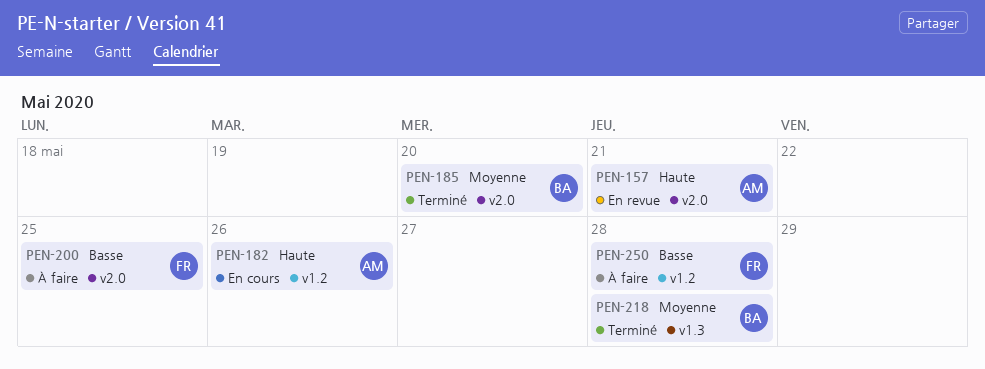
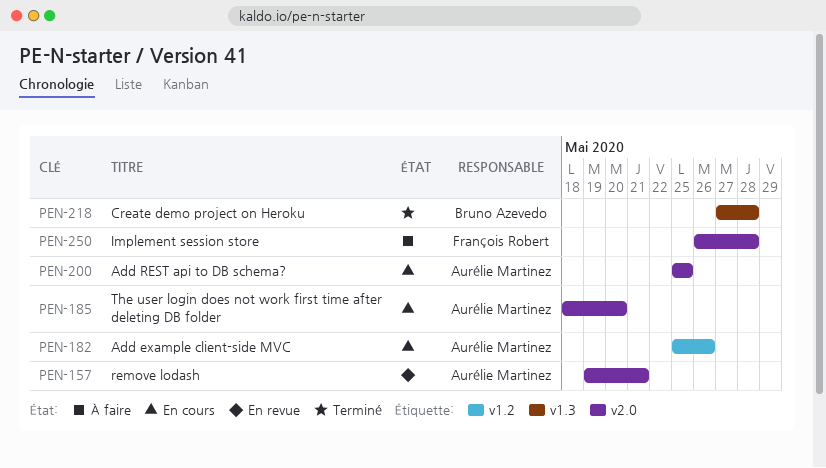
PEN-185, status: Terminé -> En cours
PEN-185, owner: Bruno Azevedo -> Aurélie Martinez
PEN-200, status: À faire -> En cours
PEN-200, owner: François Robert -> Aurélie Martinez
PEN-250, label: v1.2 -> v2.0

